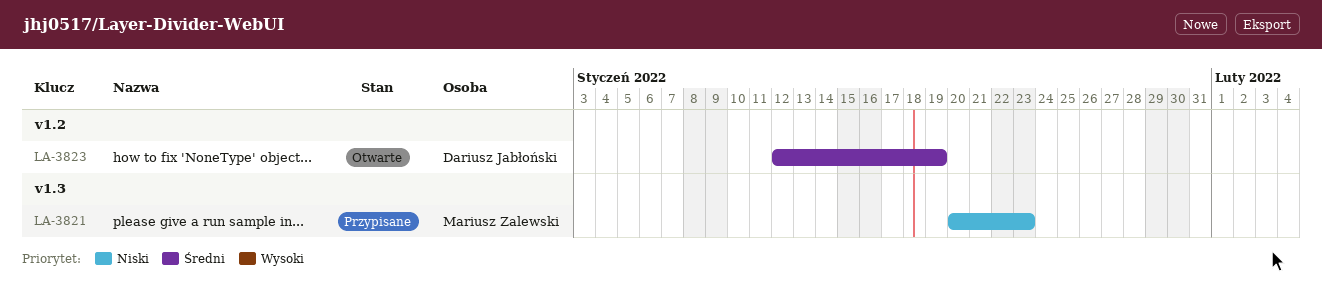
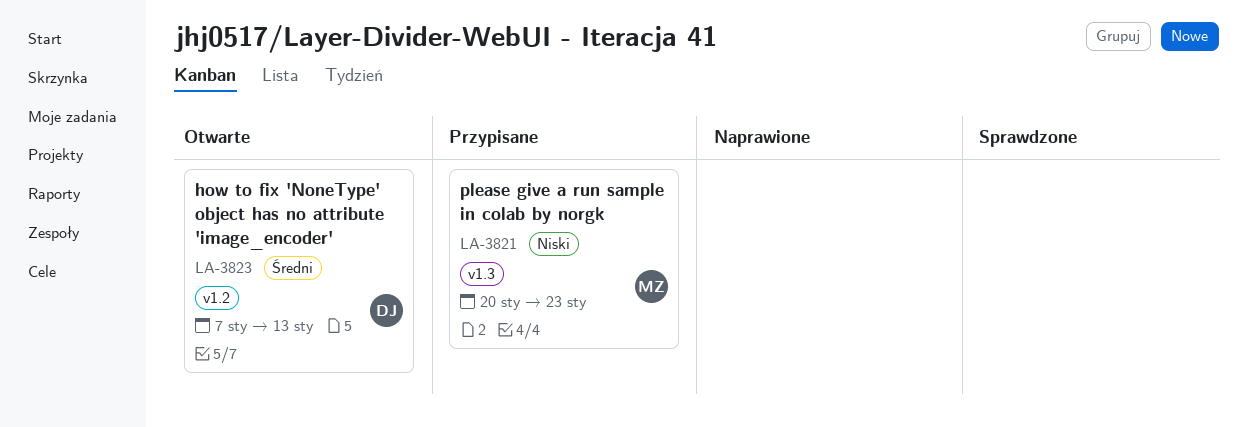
LA-3823, start: Jan 12 -> Jan 7
LA-3823, due: Jan 19 -> Jan 13

